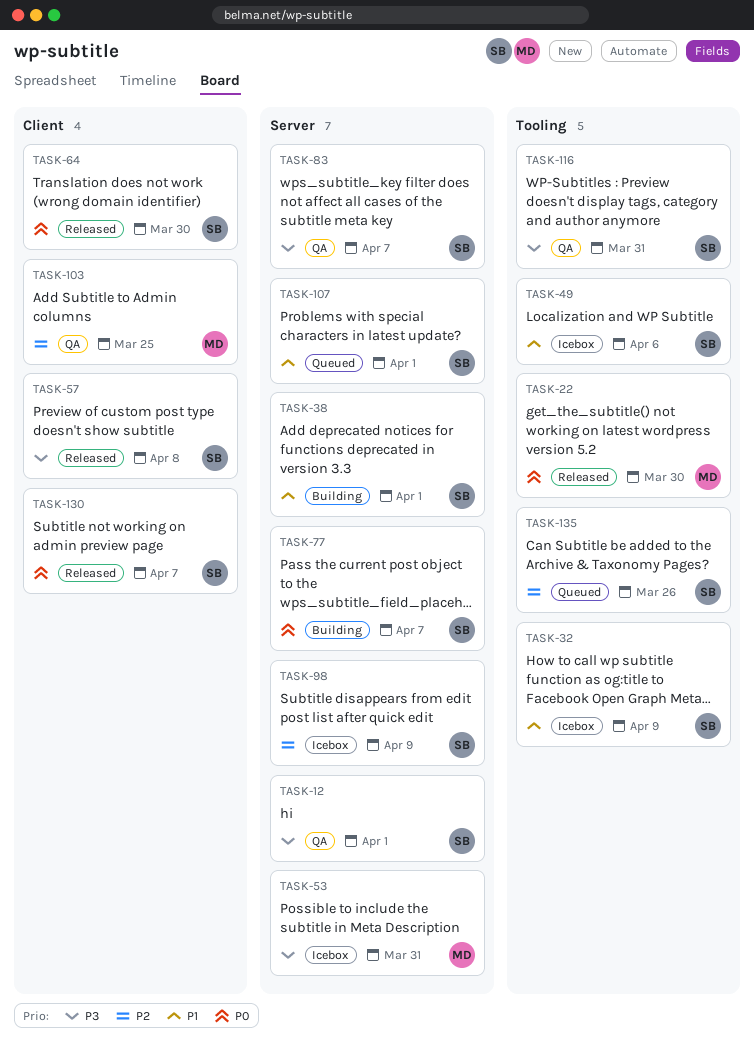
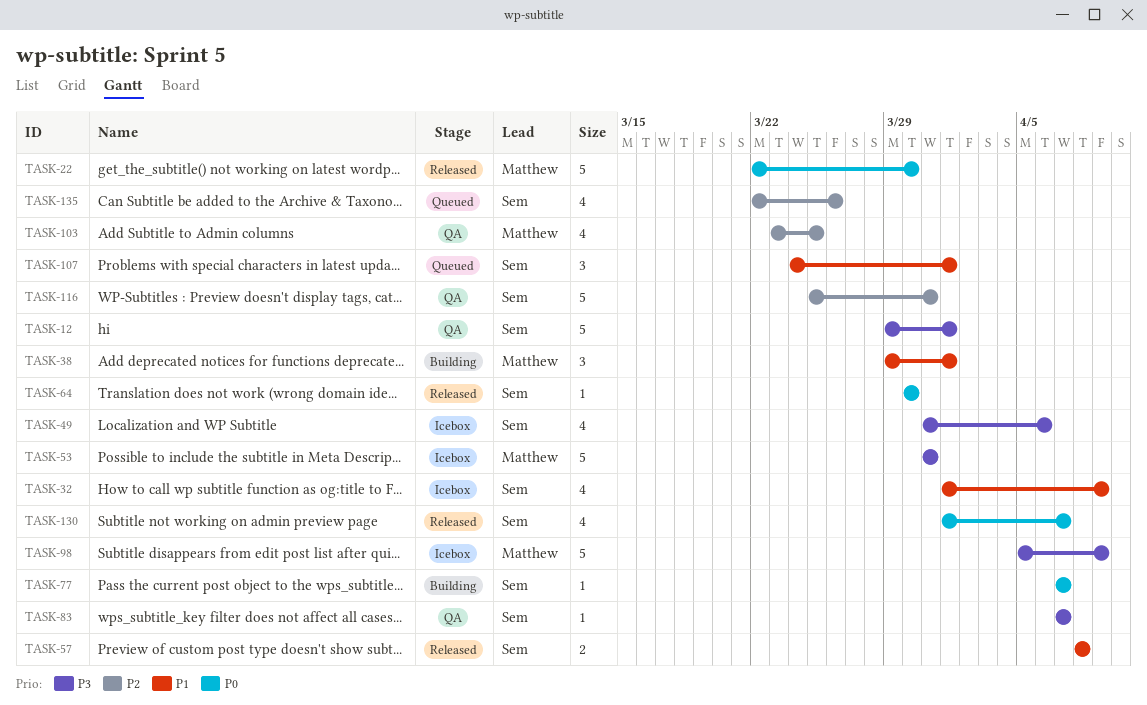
TASK-38, owner: Sem -> Matthew
TASK-49, priority: P1 -> P3
TASK-57, priority: P3 -> P1
TASK-98, owner: Sem -> Matthew
TASK-98, priority: P2 -> P3
TASK-116, priority: P3 -> P2

